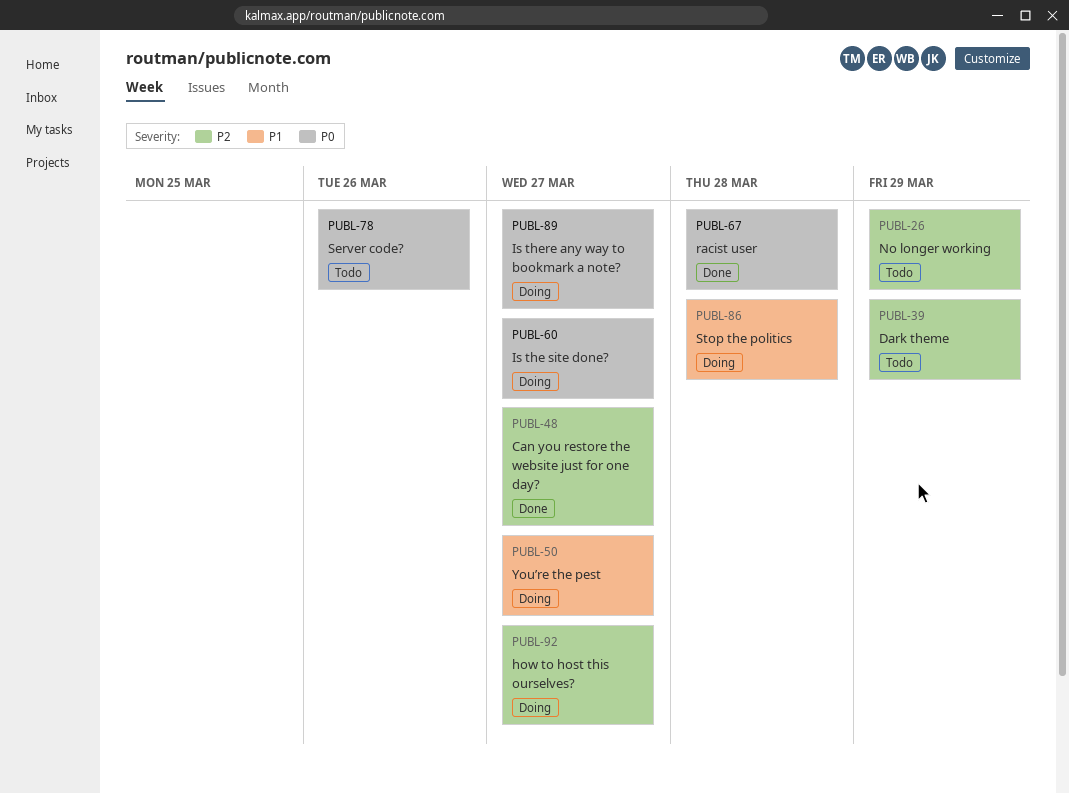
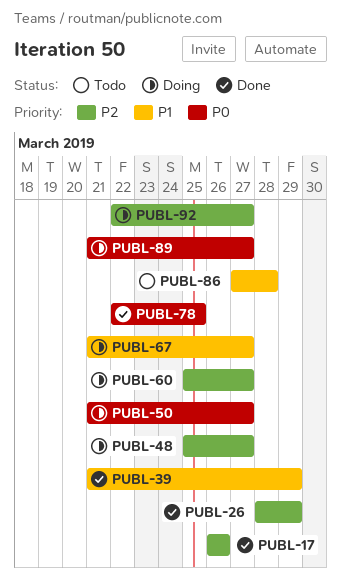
PUBL-17: none -> present
PUBL-26, status: Todo -> Done
PUBL-39, status: Todo -> Done
PUBL-39, priority: P2 -> P1
PUBL-48, status: Done -> Doing
PUBL-50, priority: P1 -> P0
PUBL-60, priority: P0 -> P2
PUBL-67, status: Done -> Doing
PUBL-67, priority: P0 -> P1
PUBL-67, due: Mar 28 -> Mar 27
PUBL-78, status: Todo -> Done
PUBL-78, due: Mar 26 -> Mar 25
PUBL-86, status: Doing -> Todo

